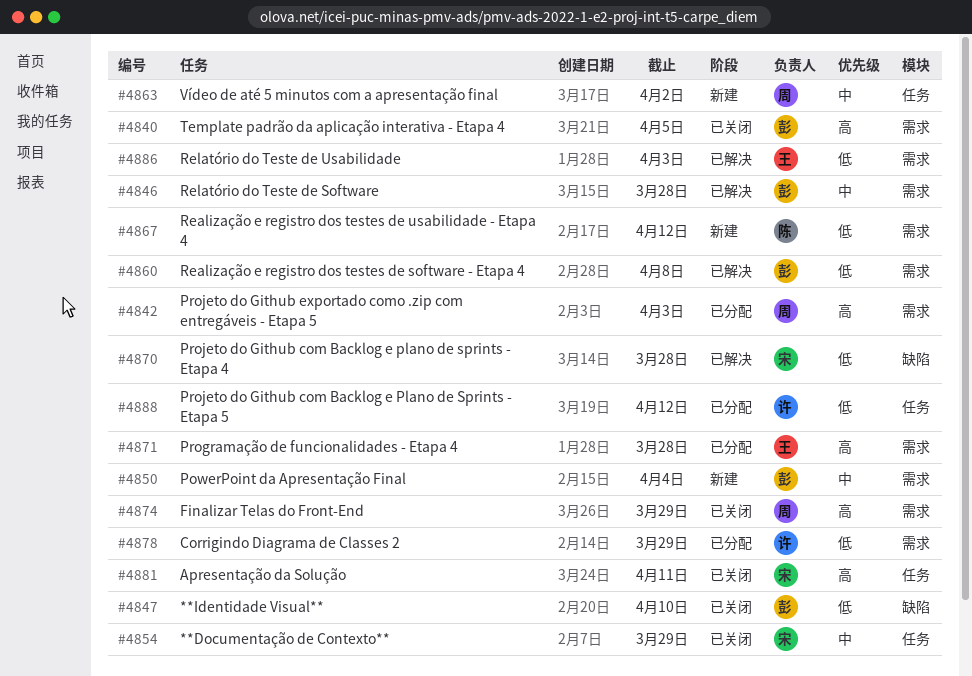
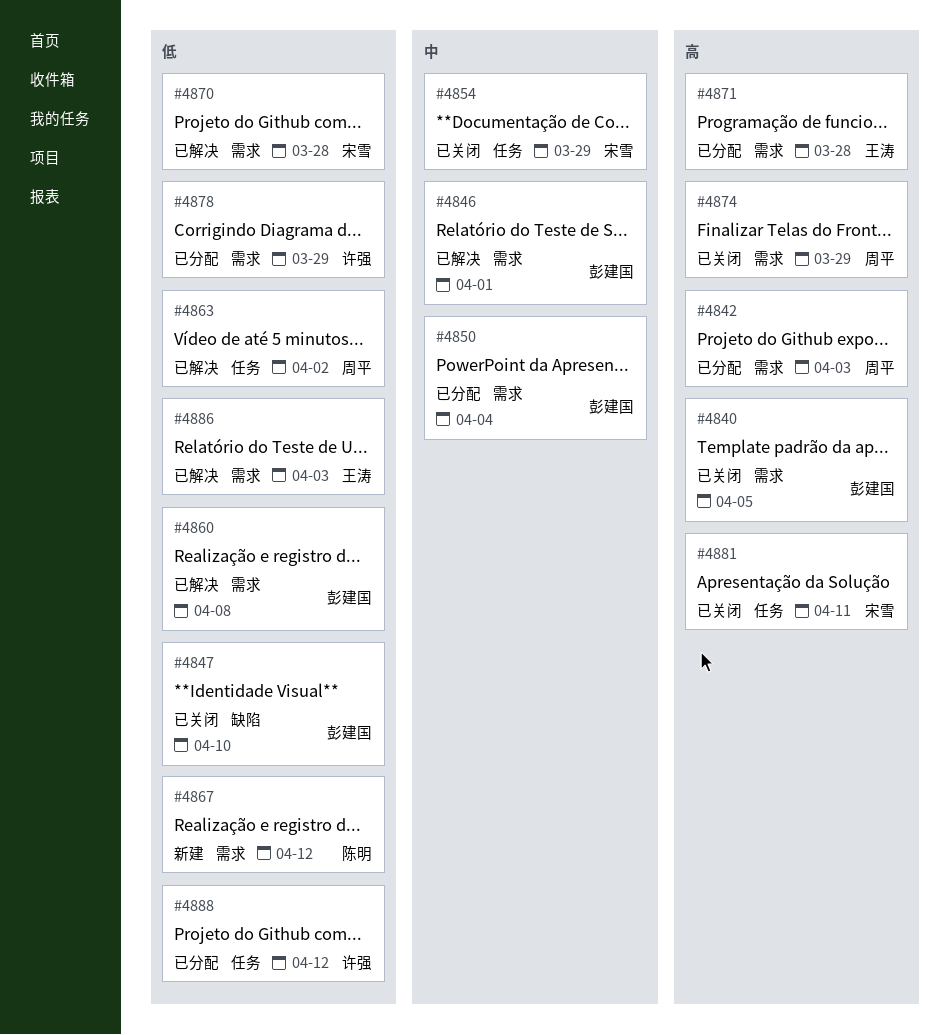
#4846, due: Mar 28 -> Apr 1
#4850, status: 新建 -> 已分配
#4863, status: 新建 -> 已解决
#4863, priority: 中 -> 低
#4870, label: 缺陷 -> 需求

